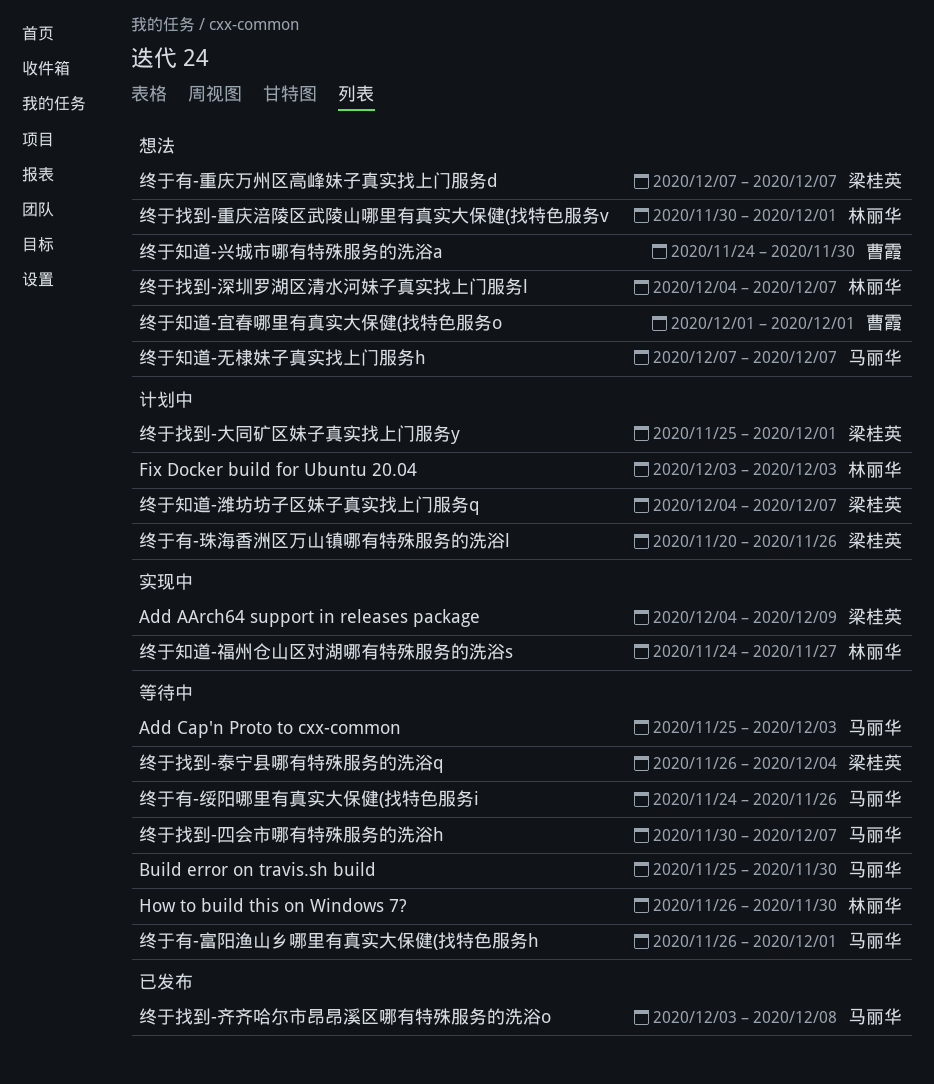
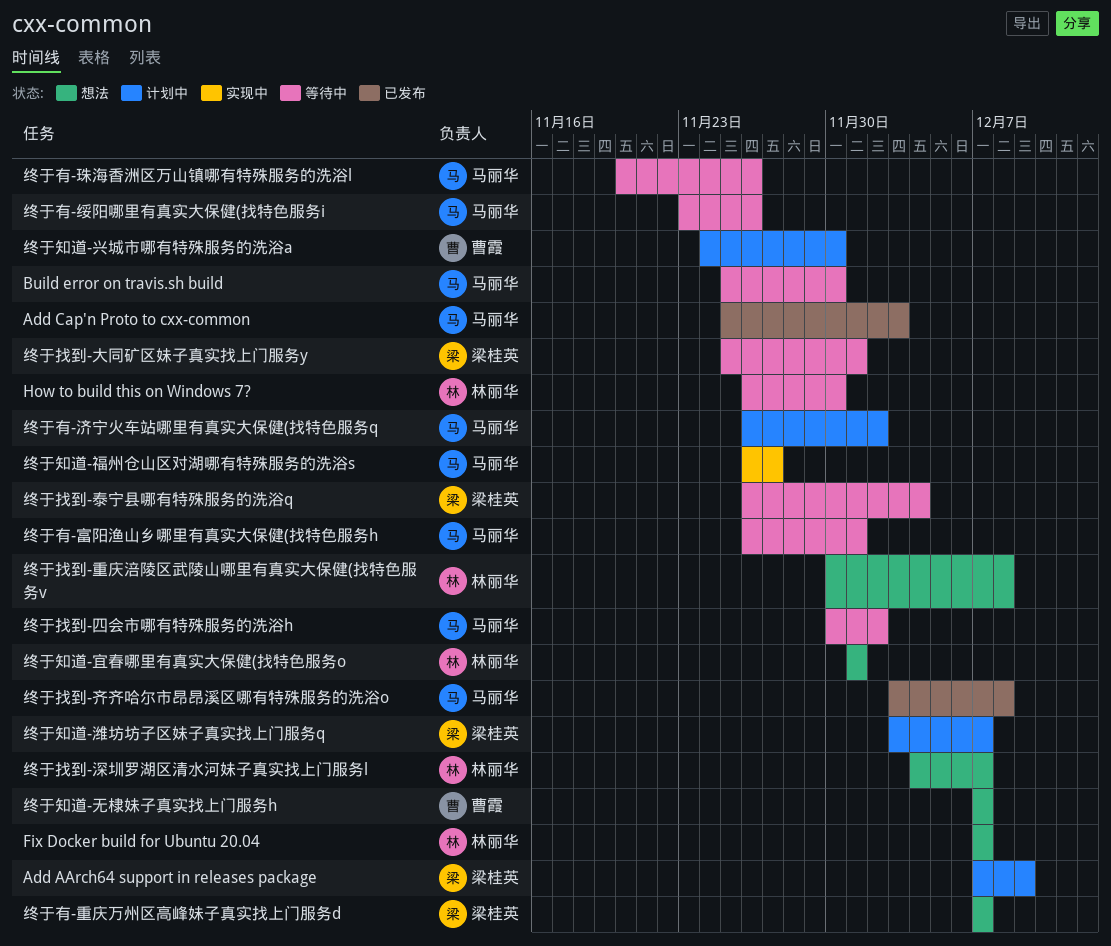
Add AArch64 support in releases package, status: 实现中 -> 计划中
Add AArch64 support in releases package, start: Dec 4 -> Dec 7
Add Cap'n Proto to cxx-common, status: 等待中 -> 已发布
Fix Docker build for Ubuntu 20.04, status: 计划中 -> 想法
Fix Docker build for Ubuntu 20.04, start: Dec 3 -> Dec 7
Fix Docker build for Ubuntu 20.04, due: Dec 3 -> Dec 7
终于找到-四会市哪有特殊服务的洗浴h, due: Dec 7 -> Dec 2
终于找到-大同矿区妹子真实找上门服务y, status: 计划中 -> 等待中
终于找到-重庆涪陵区武陵山哪里有真实大保健(找特色服务v, due: Dec 1 -> Dec 8
终于有-济宁火车站哪里有真实大保健(找特色服务q: none -> present
终于有-珠海香洲区万山镇哪有特殊服务的洗浴l, status: 计划中 -> 等待中
终于有-珠海香洲区万山镇哪有特殊服务的洗浴l, owner: 梁桂英 -> 马丽华
终于有-绥阳哪里有真实大保健(找特色服务i, start: Nov 24 -> Nov 23
终于知道-兴城市哪有特殊服务的洗浴a, status: 想法 -> 计划中
终于知道-宜春哪里有真实大保健(找特色服务o, owner: 曹霞 -> 林丽华
终于知道-无棣妹子真实找上门服务h, owner: 马丽华 -> 曹霞
终于知道-潍坊坊子区妹子真实找上门服务q, start: Dec 4 -> Dec 3
终于知道-福州仓山区对湖哪有特殊服务的洗浴s, owner: 林丽华 -> 马丽华
终于知道-福州仓山区对湖哪有特殊服务的洗浴s, start: Nov 24 -> Nov 26

